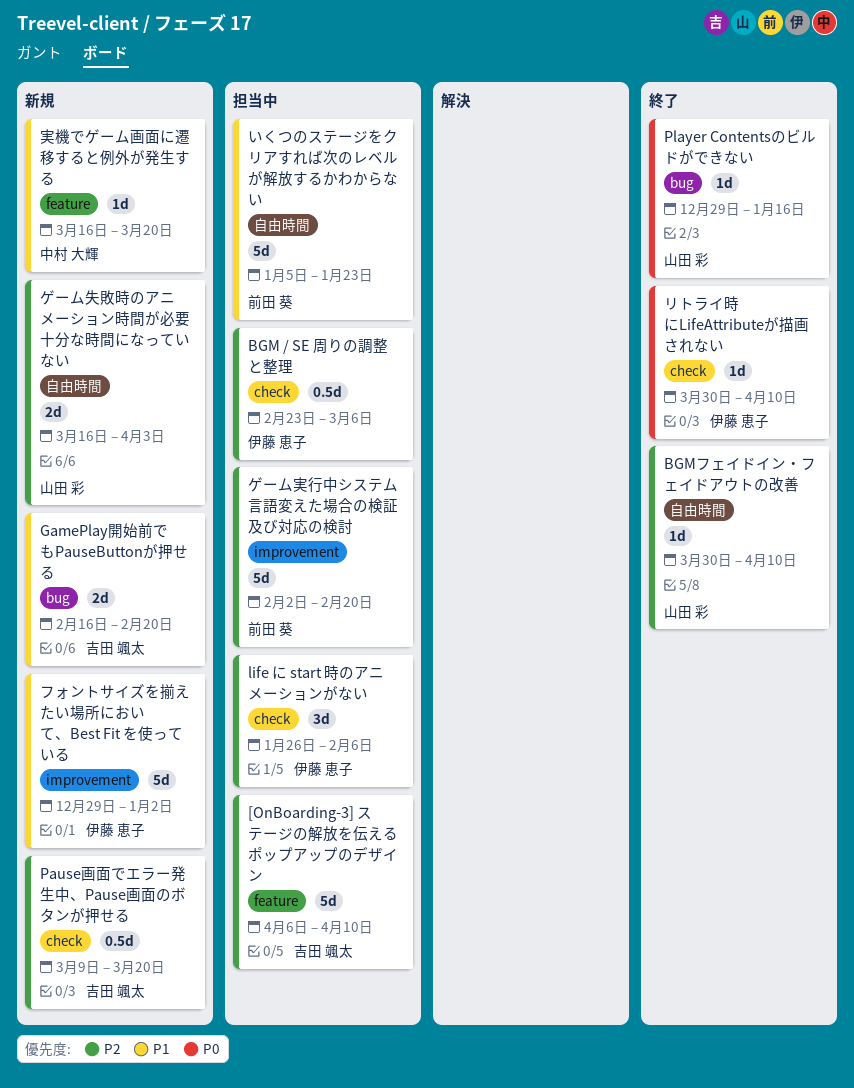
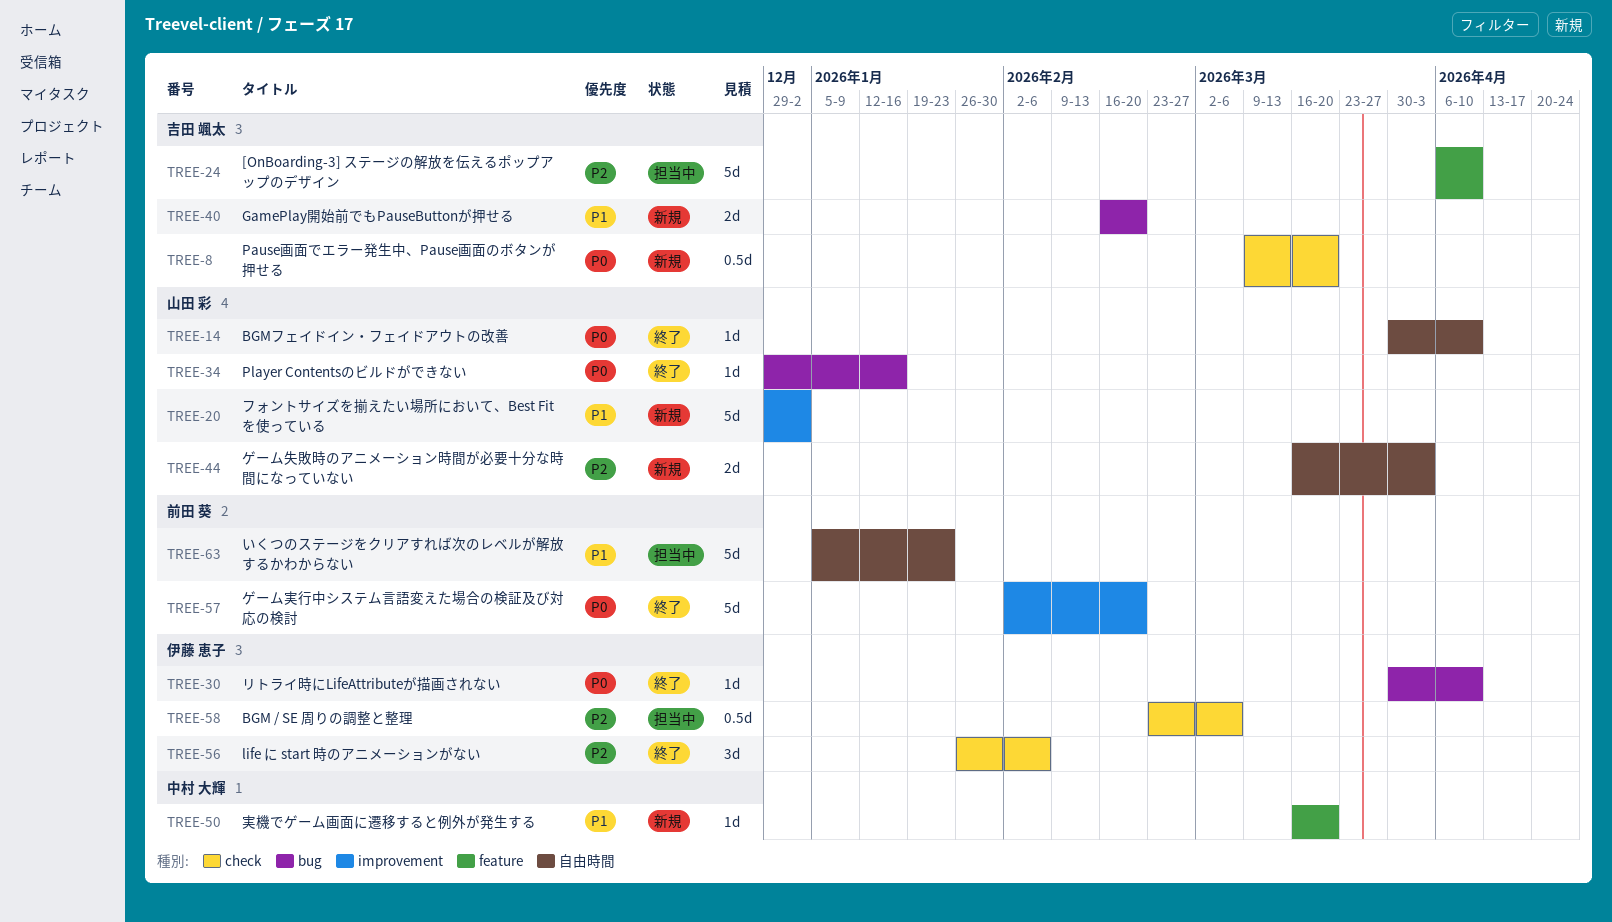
BGMフェイドイン・フェイドアウトの改善, priority: P2 -> P0
life に start 時のアニメーションがない, status: 担当中 -> 終了
Pause画面でエラー発生中、Pause画面のボタンが押せる, priority: P2 -> P0
ゲーム実行中システム言語変えた場合の検証及び対応の検討, status: 担当中 -> 終了
ゲーム実行中システム言語変えた場合の検証及び対応の検討, priority: P2 -> P0
フォントサイズを揃えたい場所において、Best Fit を使っている, owner: 伊藤 恵子 -> 山田 彩
リトライ時にLifeAttributeが描画されない, label: check -> bug

